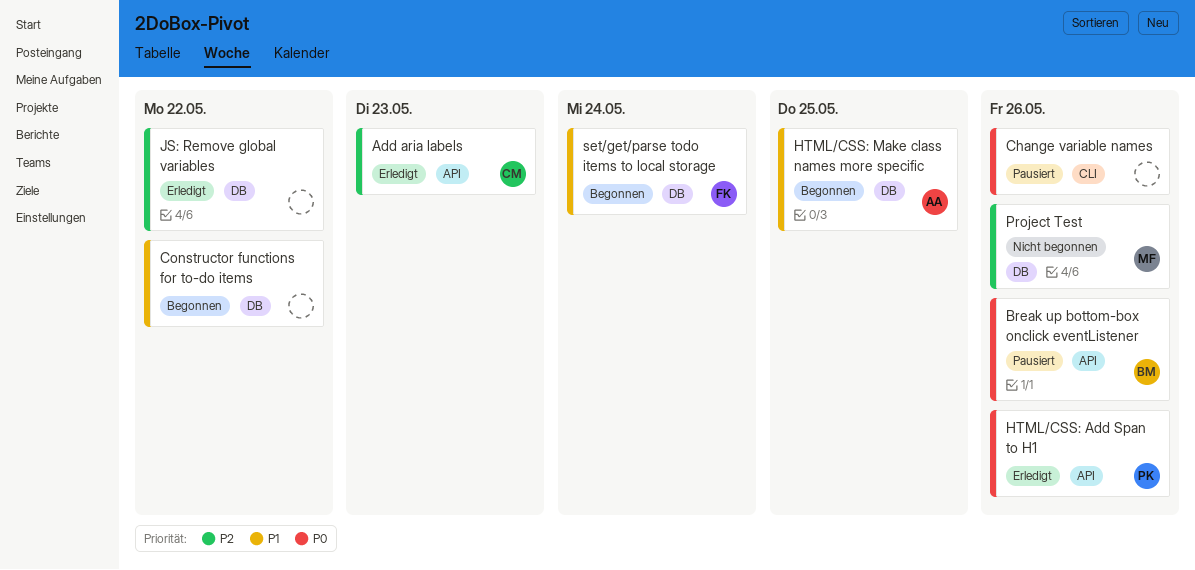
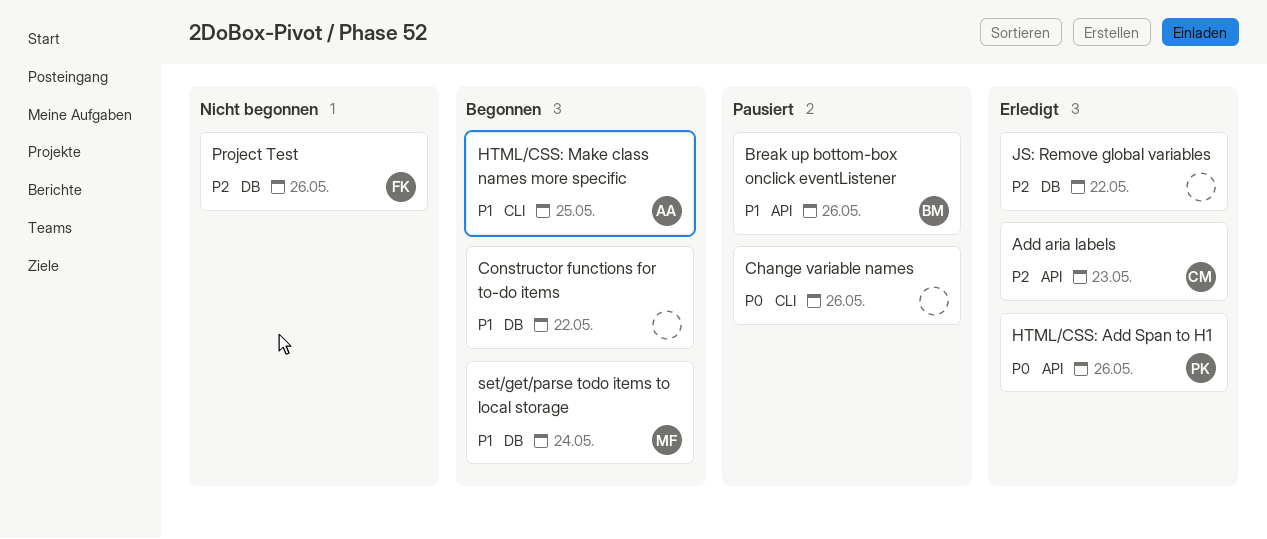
Break up bottom-box onclick eventListener, priority: P0 -> P1
HTML/CSS: Make class names more specific, label: DB -> CLI
Project Test, owner: MF -> FK
set/get/parse todo items to local storage, owner: FK -> MF

